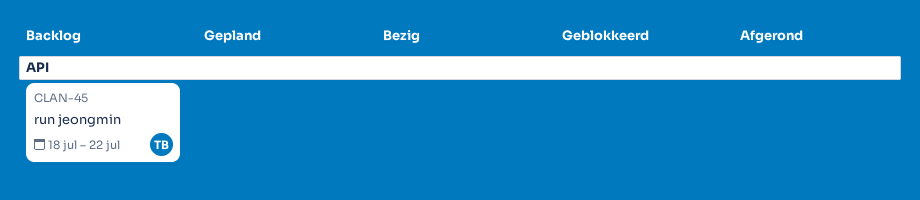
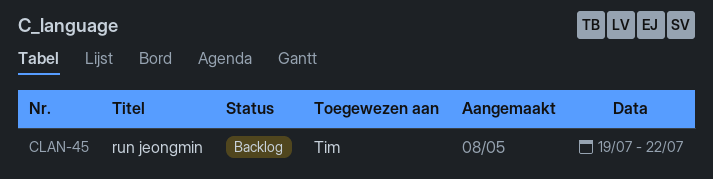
CLAN-45, start: Jul 18 -> Jul 19

